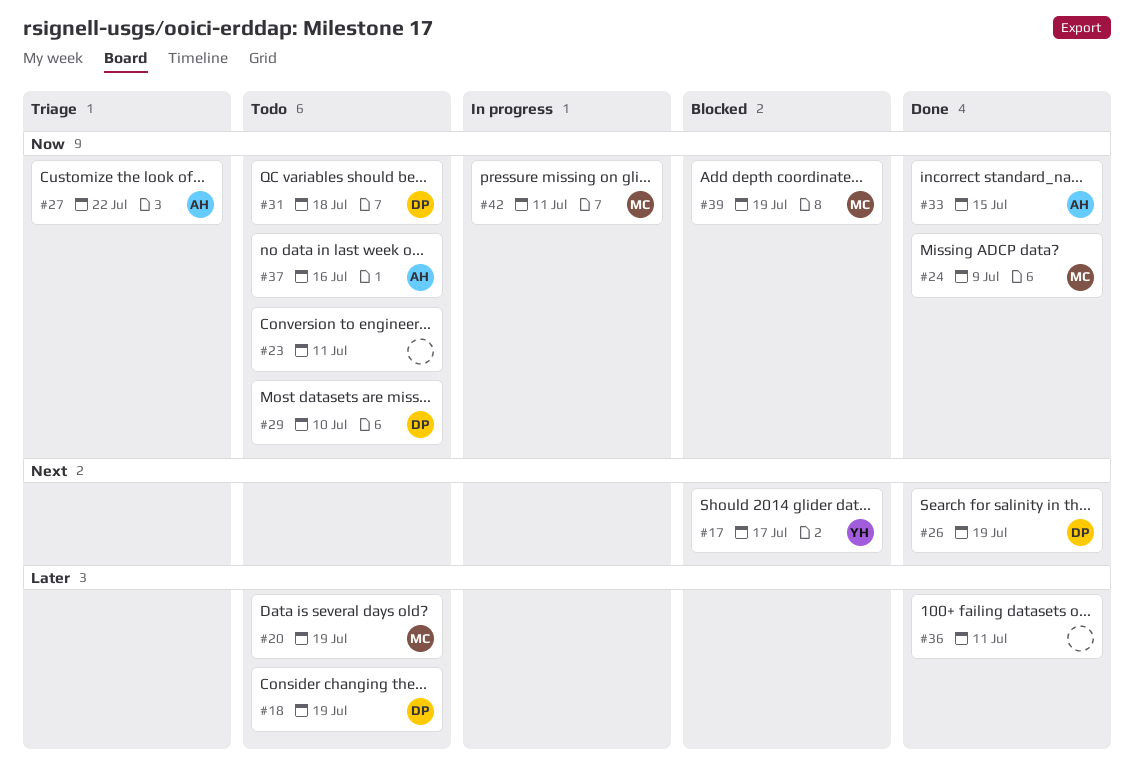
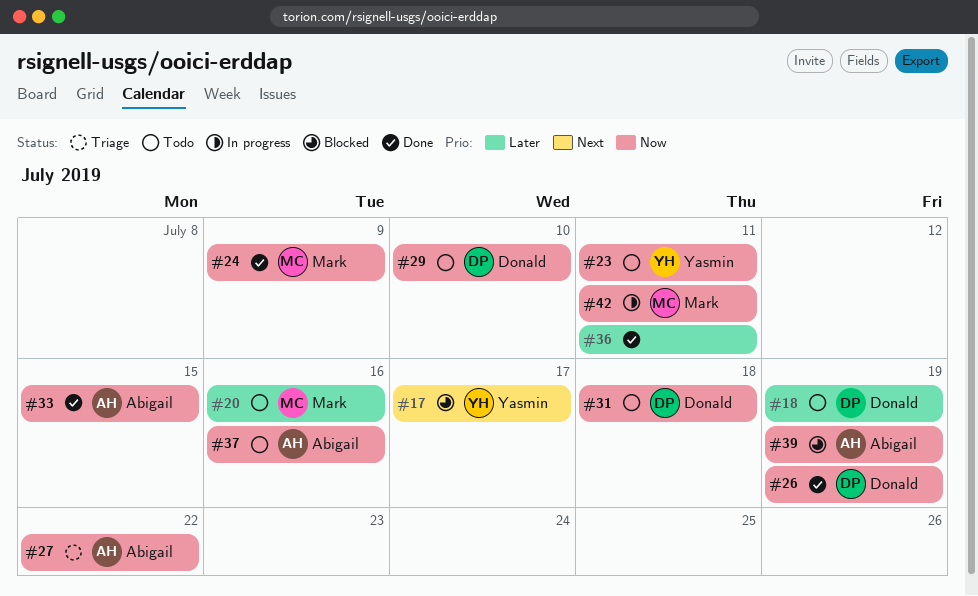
#20, due: Jul 19 -> Jul 16
#23, owner: none -> Yasmin
#26, priority: Next -> Now
#39, owner: Mark -> Abigail

